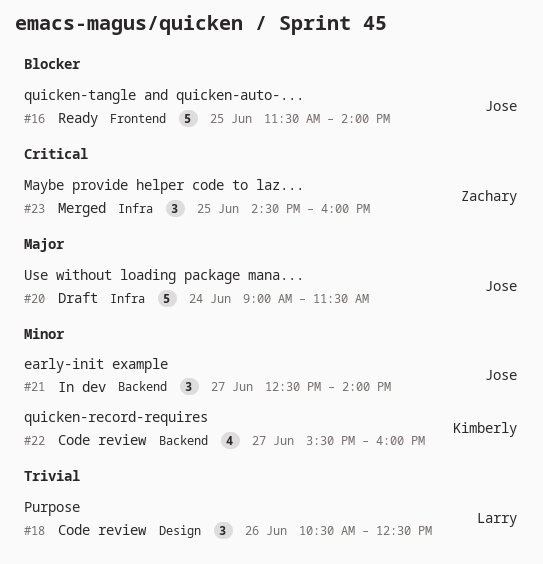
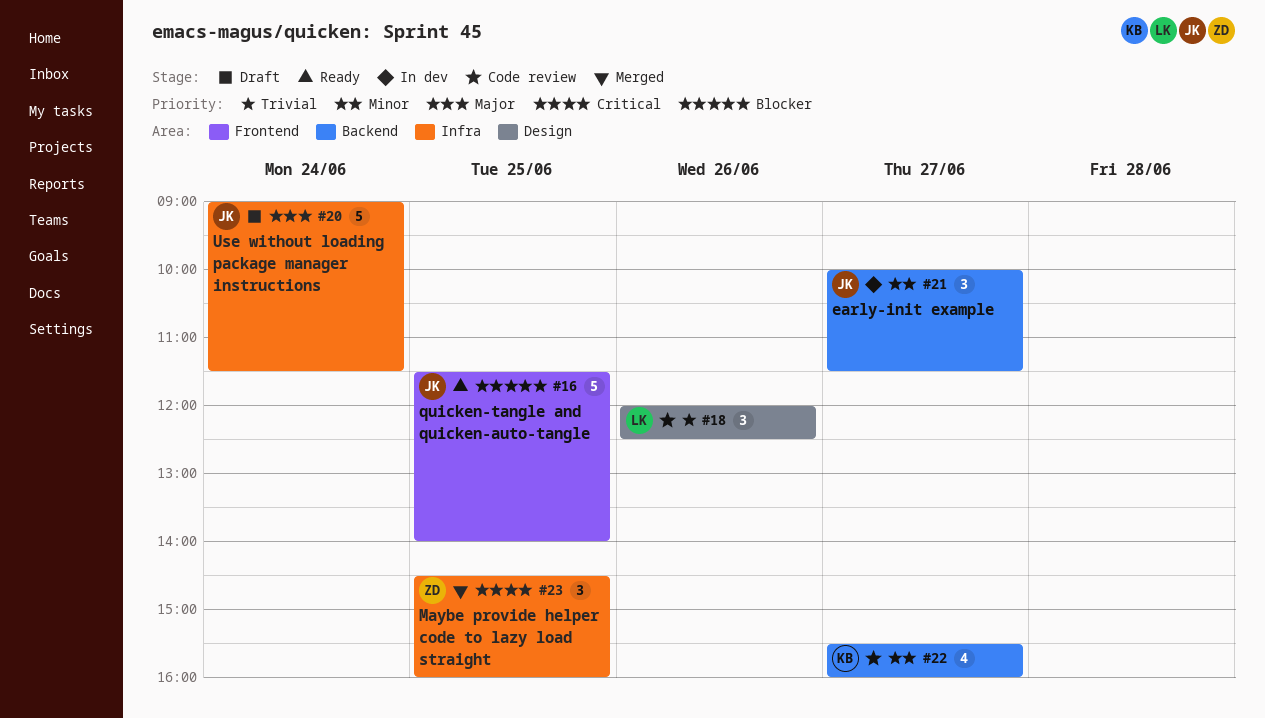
#18, begins: 10:30 -> 12:00
#21, begins: 12:30 -> 10:00
#21, ends: 14:00 -> 11:30

